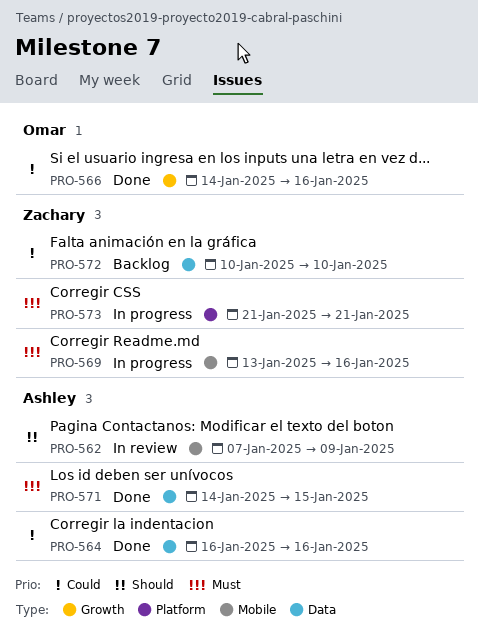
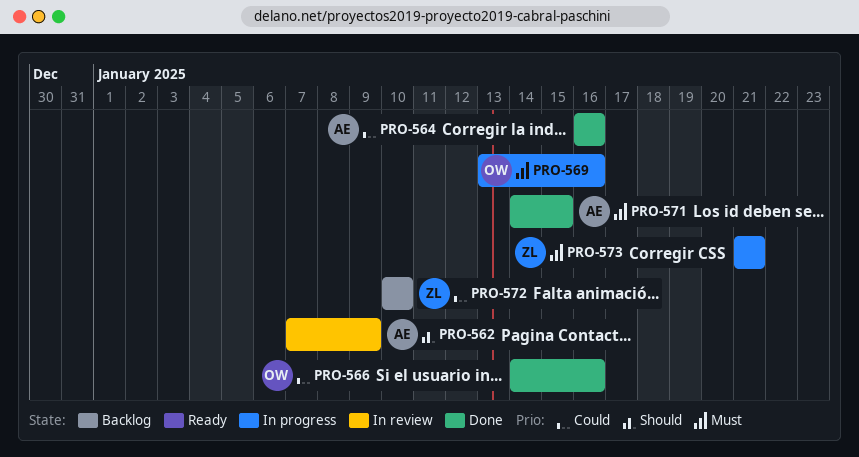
PRO-569, owner: Zachary -> Omar

